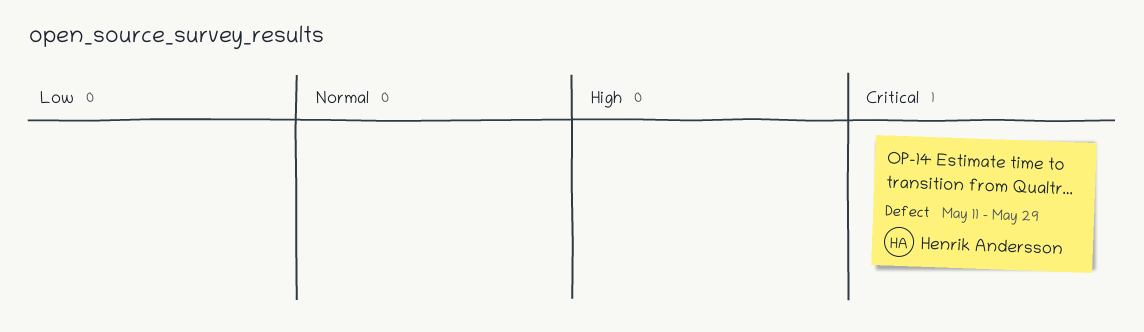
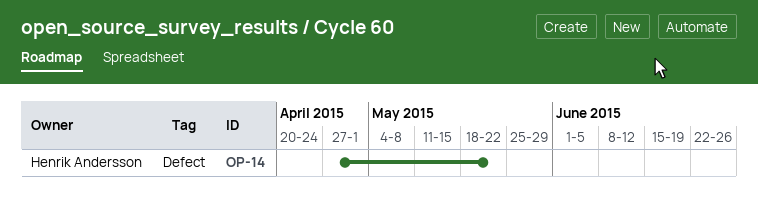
OP-14, start: May 11 -> Apr 27
OP-14, due: May 29 -> May 22

